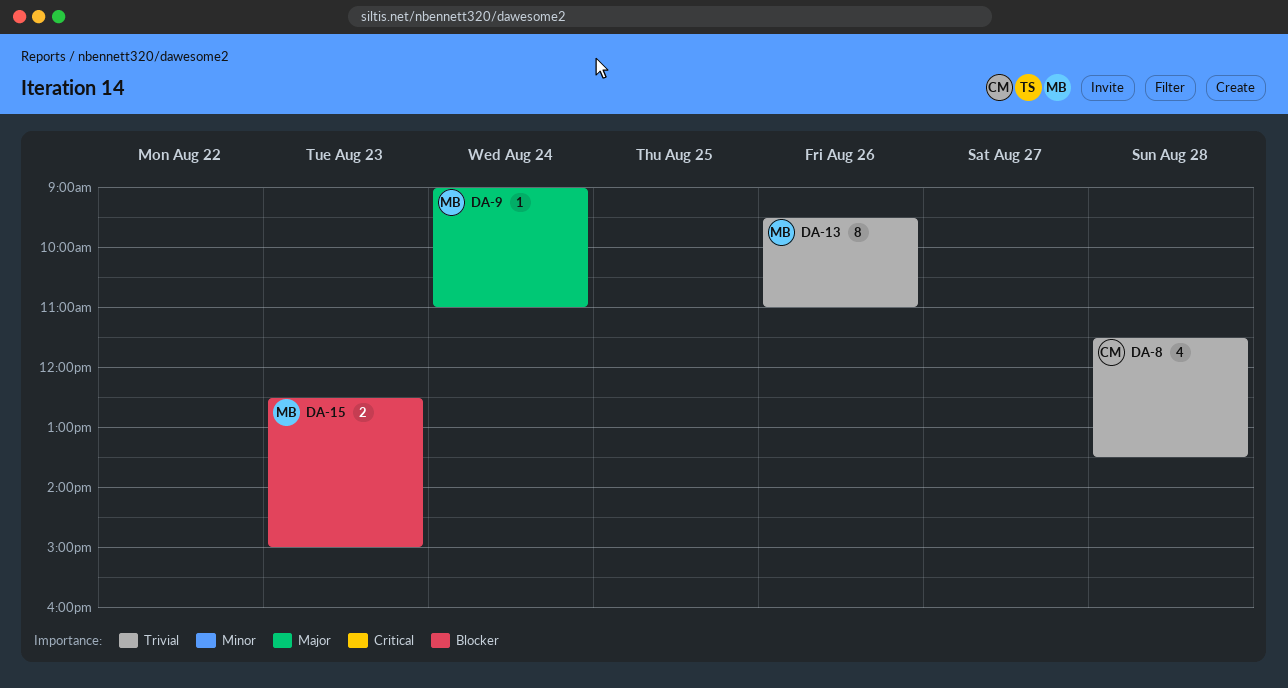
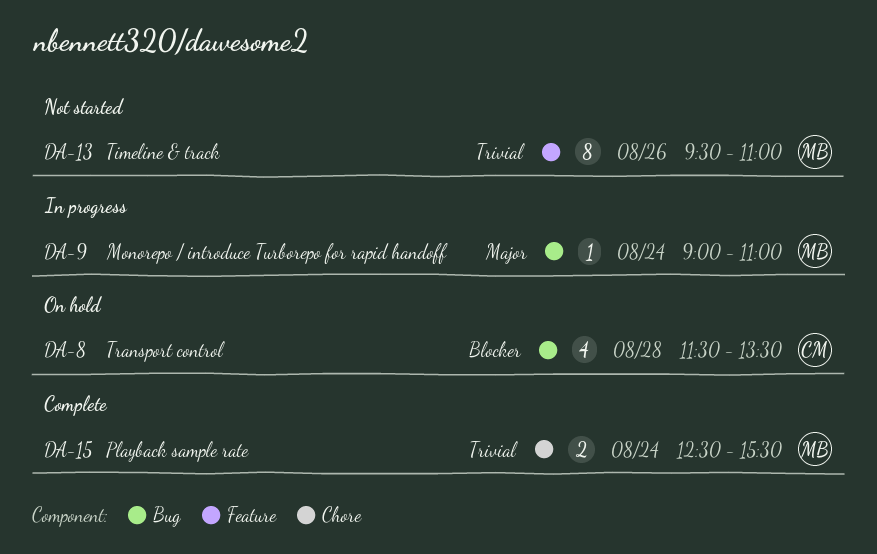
DA-8, priority: Trivial -> Blocker
DA-15, priority: Blocker -> Trivial
DA-15, day: Aug 23 -> Aug 24
DA-15, ends: 15:00 -> 15:30

